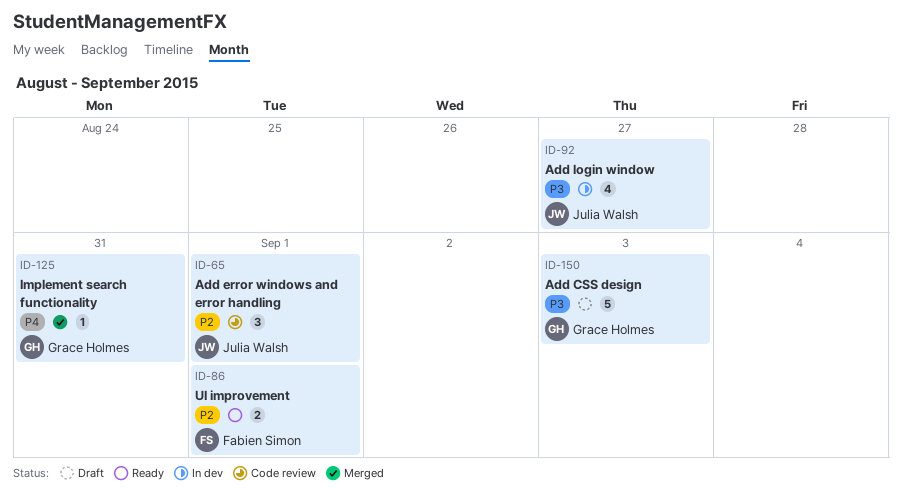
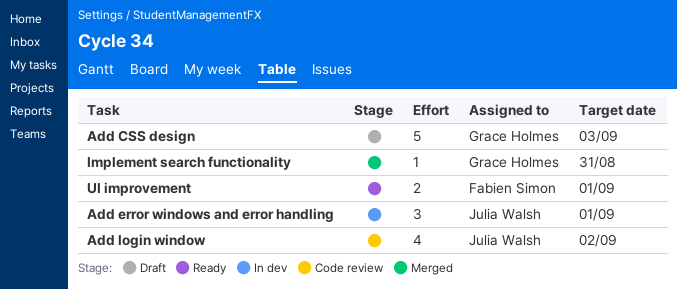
Add error windows and error handling, status: Code review -> In dev
Add login window, status: In dev -> Code review
Add login window, due: Aug 27 -> Sep 2

